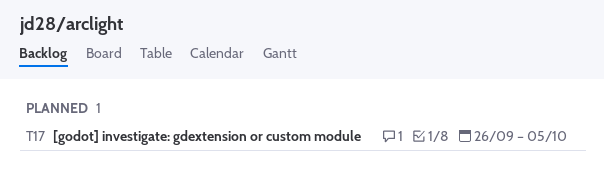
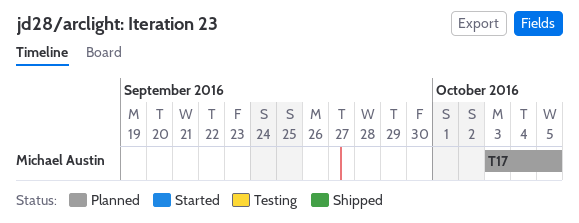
T17, start: Sep 26 -> Oct 3

